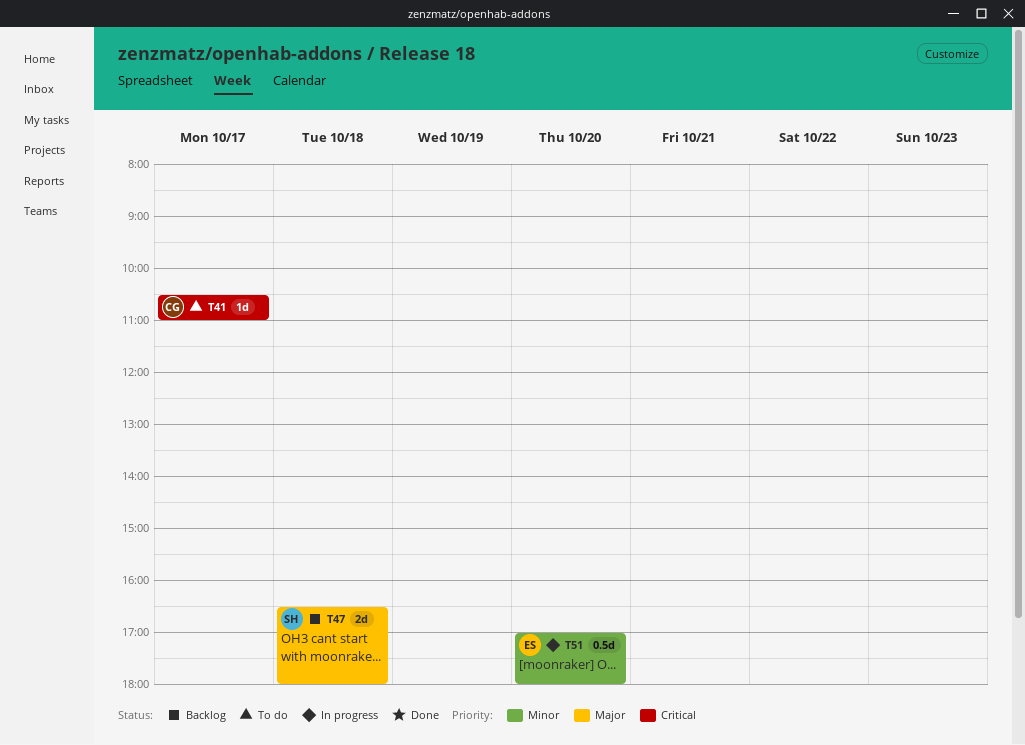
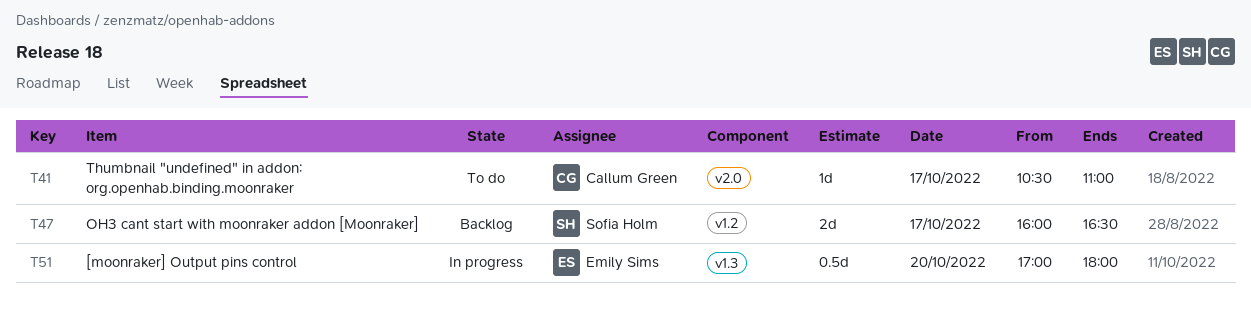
T47, day: Oct 18 -> Oct 17
T47, begins: 16:30 -> 16:00
T47, ends: 18:00 -> 16:30

